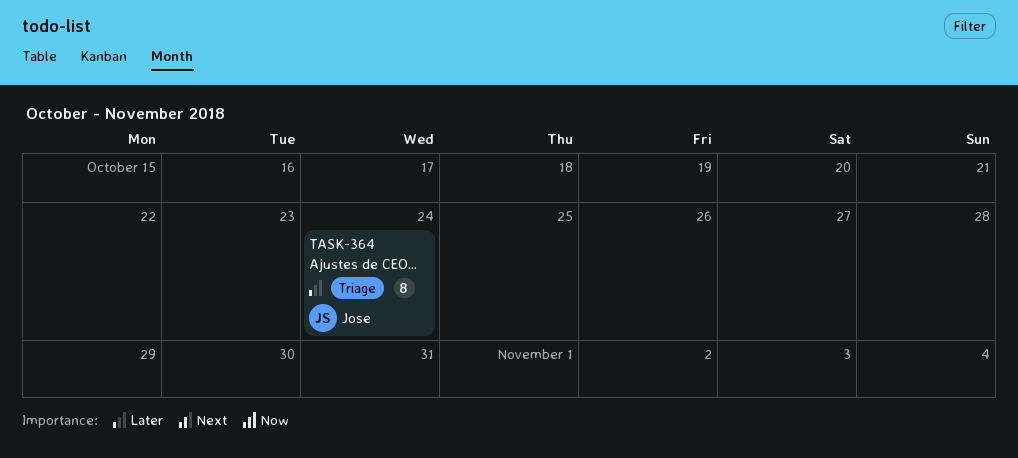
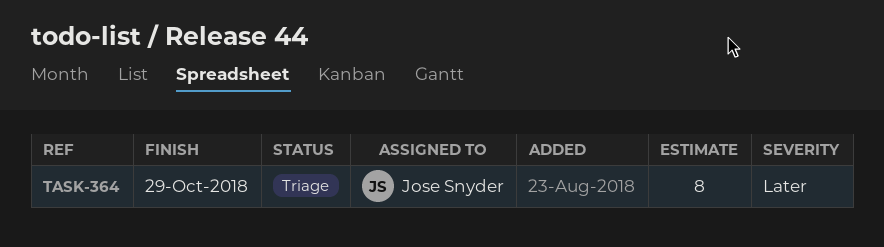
TASK-364, due: Oct 24 -> Oct 29

